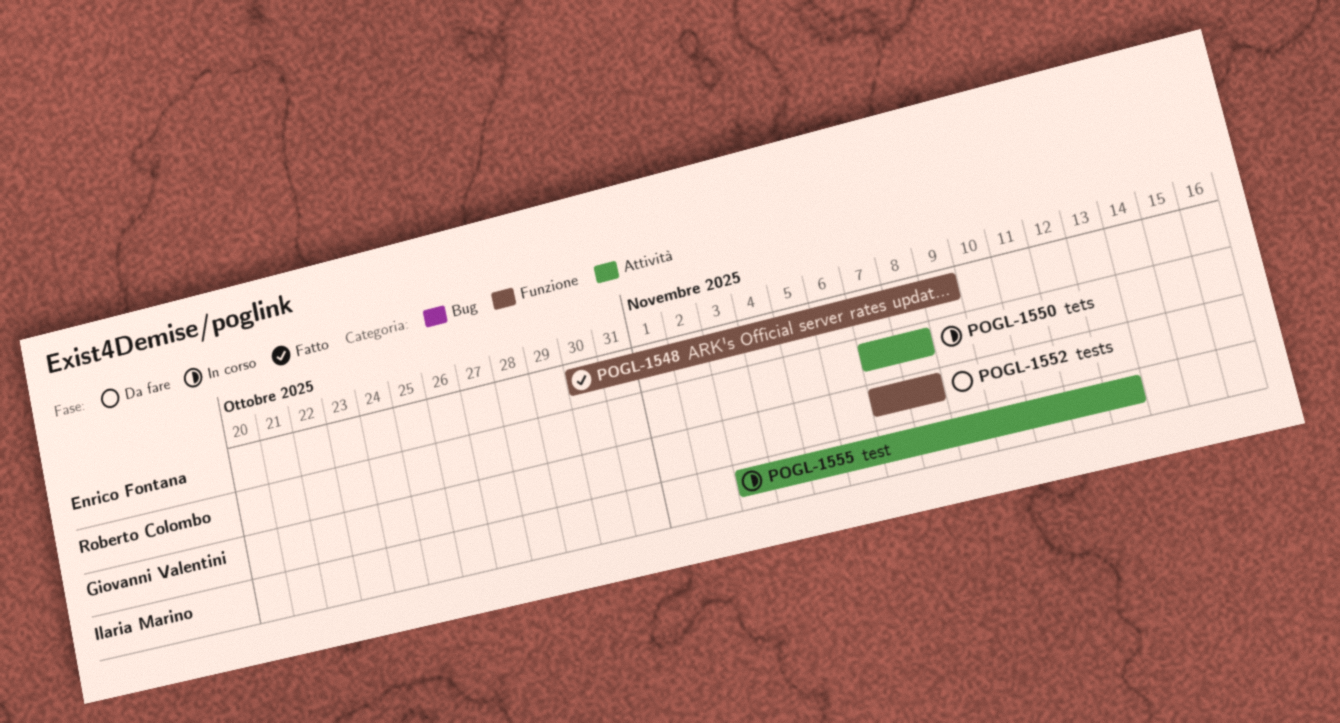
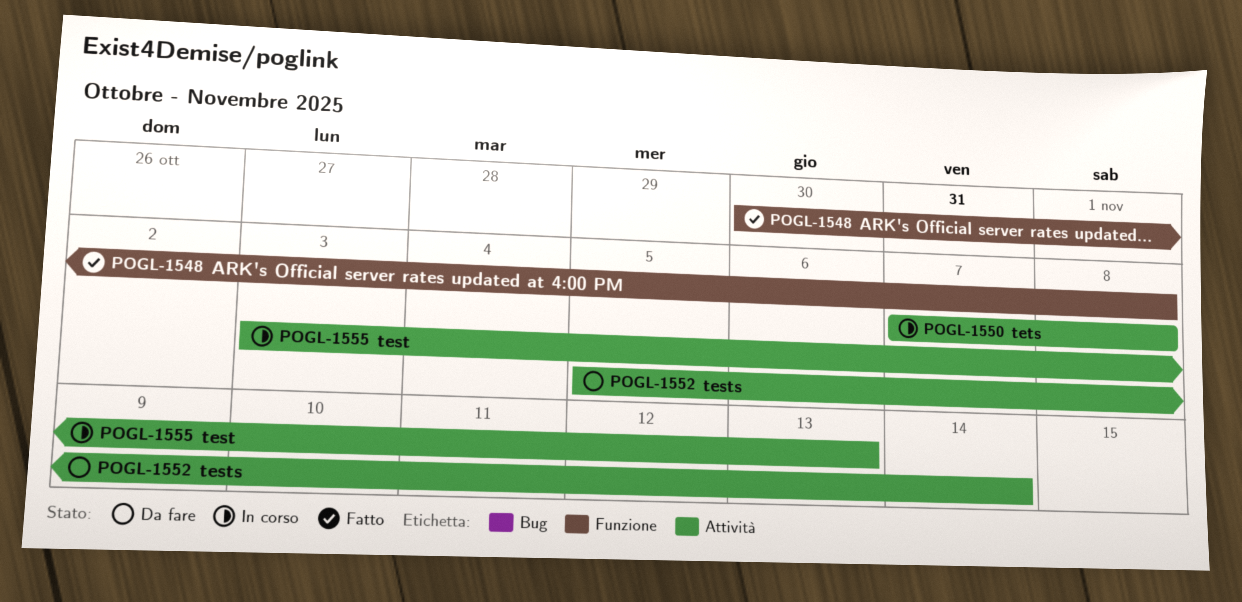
POGL-1548, due: Nov 9 -> Nov 8
POGL-1552, label: Funzione -> Attività
POGL-1552, start: Nov 7 -> Nov 5
POGL-1552, due: Nov 8 -> Nov 14

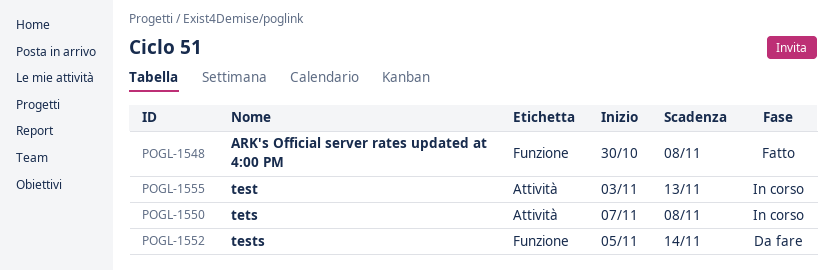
POGL-1552, label: Attività -> Funzione

